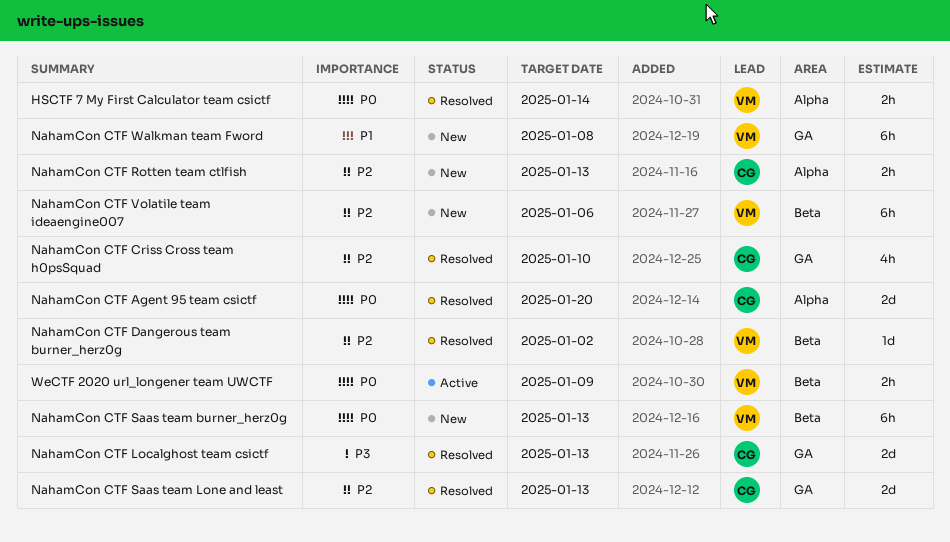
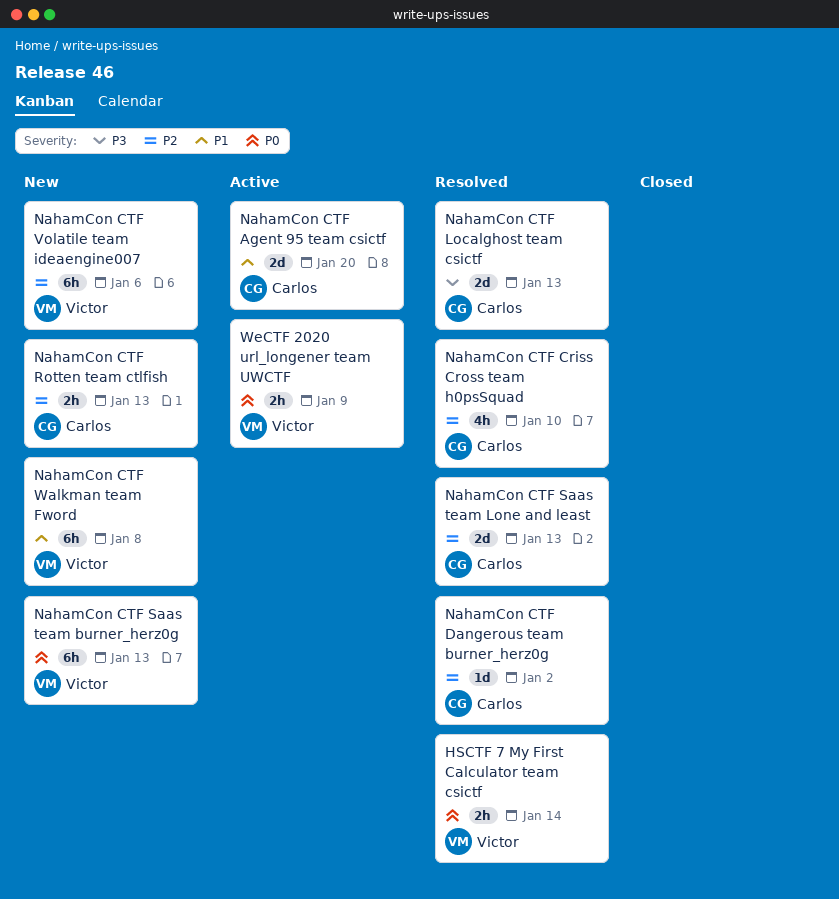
NahamCon CTF Agent 95 team csictf, status: Resolved -> Active
NahamCon CTF Agent 95 team csictf, priority: P0 -> P1
NahamCon CTF Dangerous team burner_herz0g, owner: Victor -> Carlos

